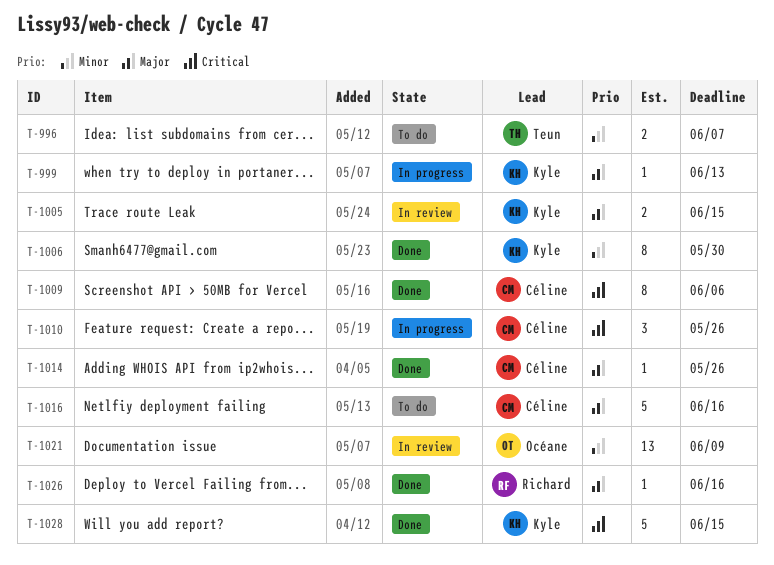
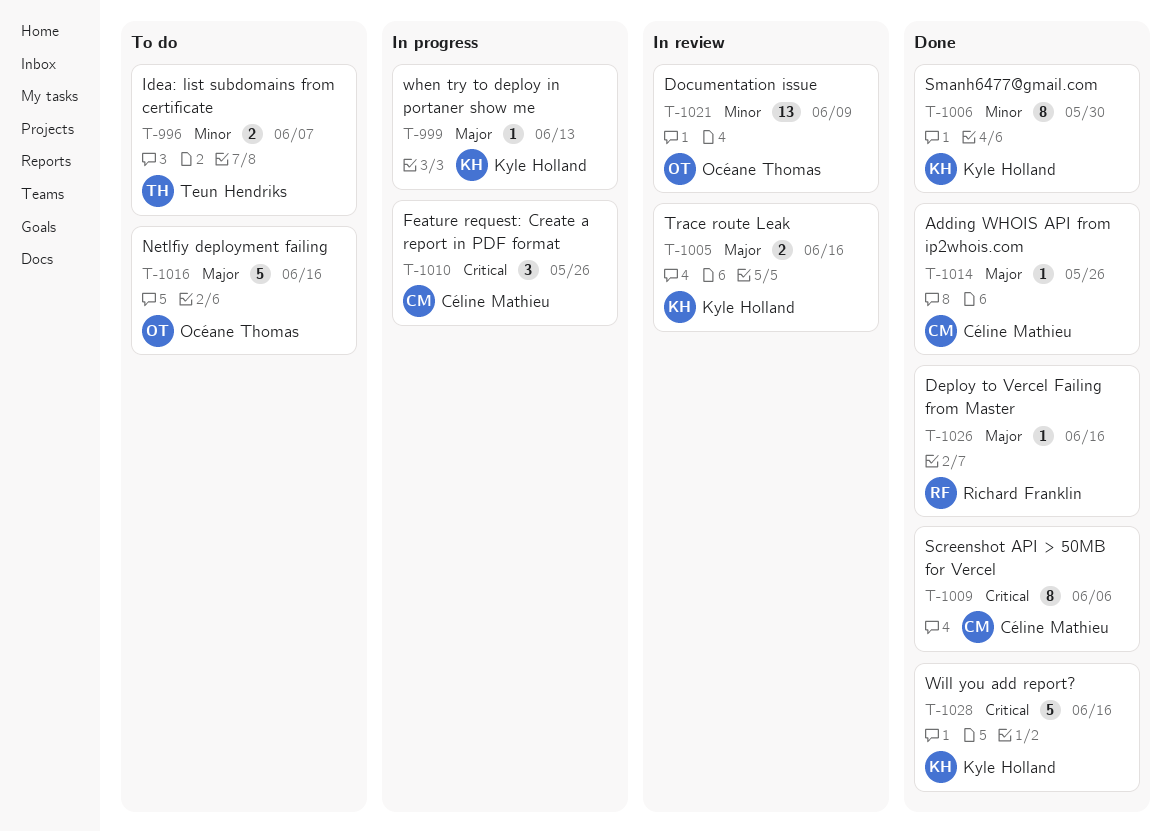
T-1005, due: Jun 15 -> Jun 16
T-1016, owner: Céline Mathieu -> Océane Thomas
T-1028, due: Jun 15 -> Jun 16

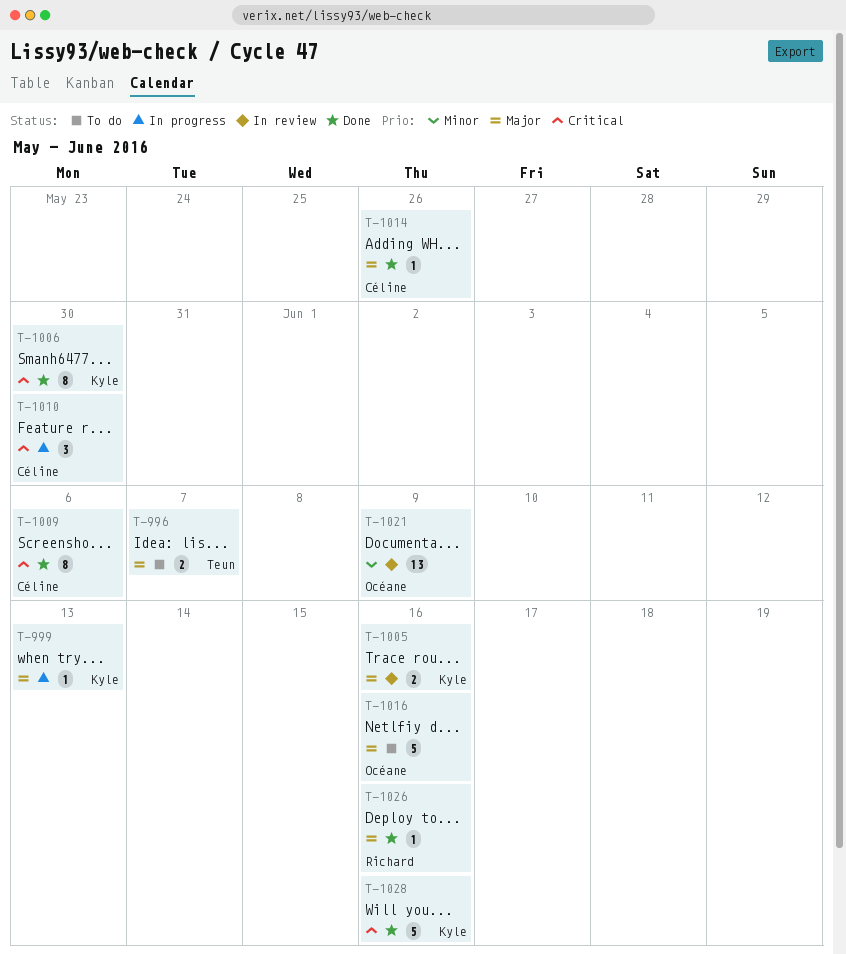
T-996, priority: Minor -> Major
T-1006, priority: Minor -> Critical
T-1010, due: May 26 -> May 30

